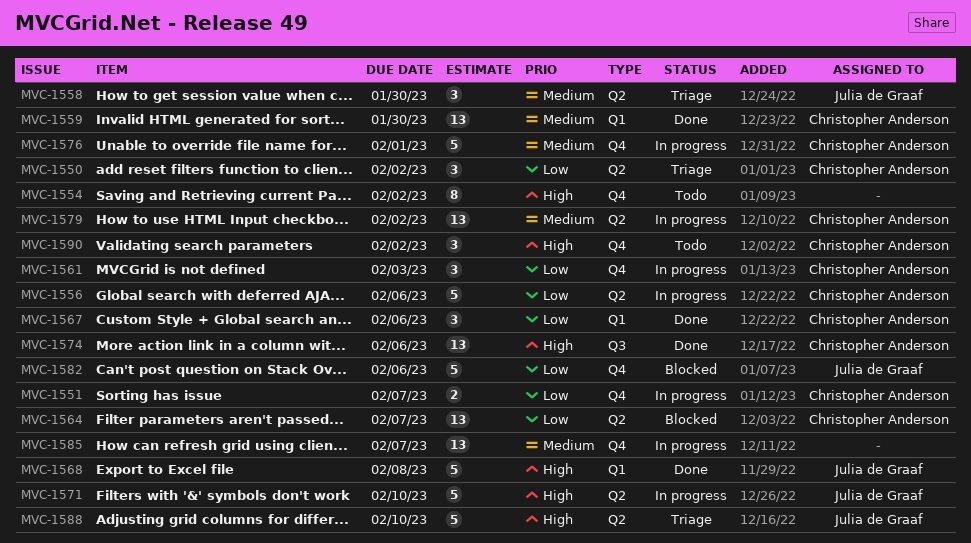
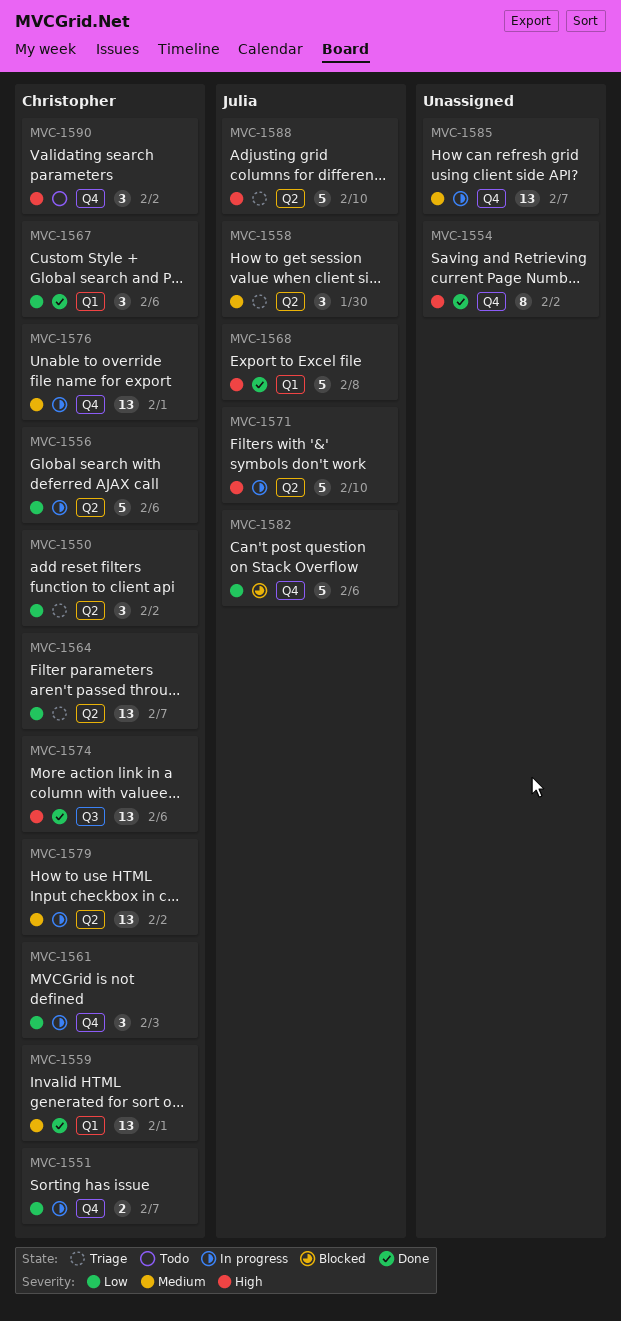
MVC-1554, status: Todo -> Done
MVC-1559, due: Jan 30 -> Feb 1
MVC-1564, status: Blocked -> Triage
MVC-1576, estimate: 5 -> 13

